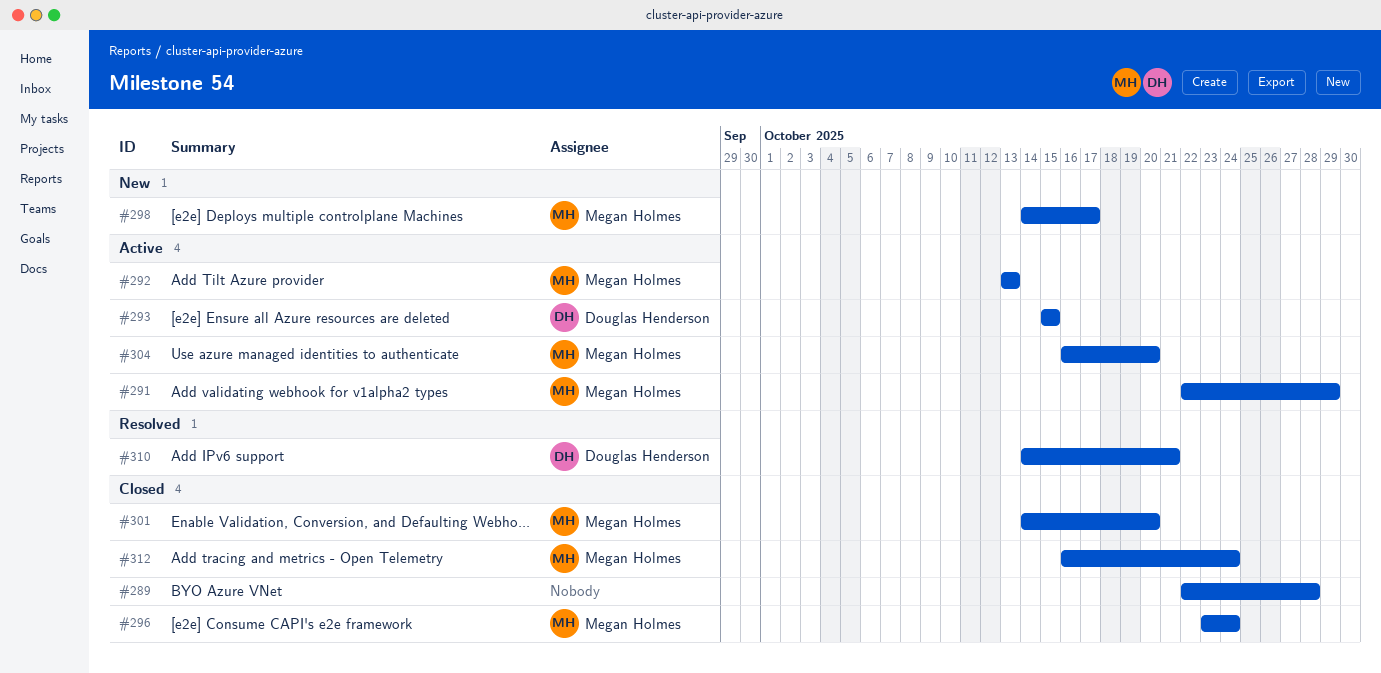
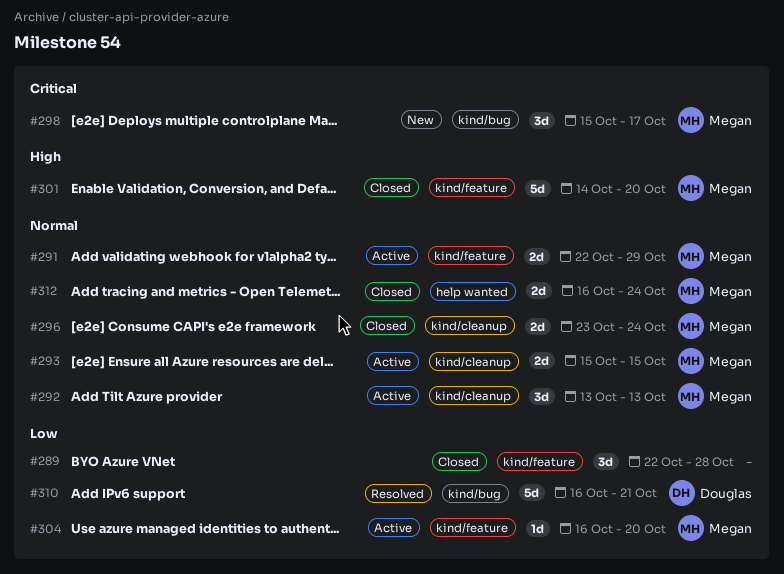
#293, owner: Douglas Henderson -> Megan Holmes
#298, start: Oct 14 -> Oct 15
#310, start: Oct 14 -> Oct 16

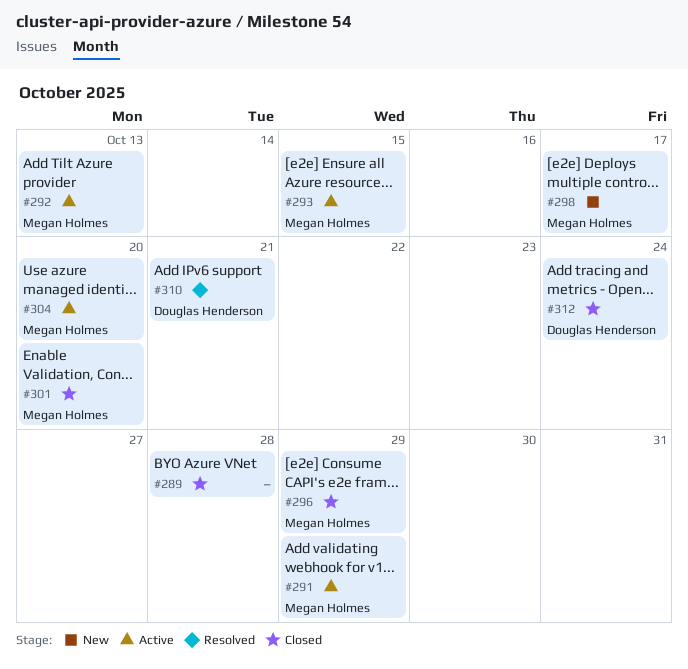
#296, due: Oct 24 -> Oct 29
#312, owner: Megan Holmes -> Douglas Henderson

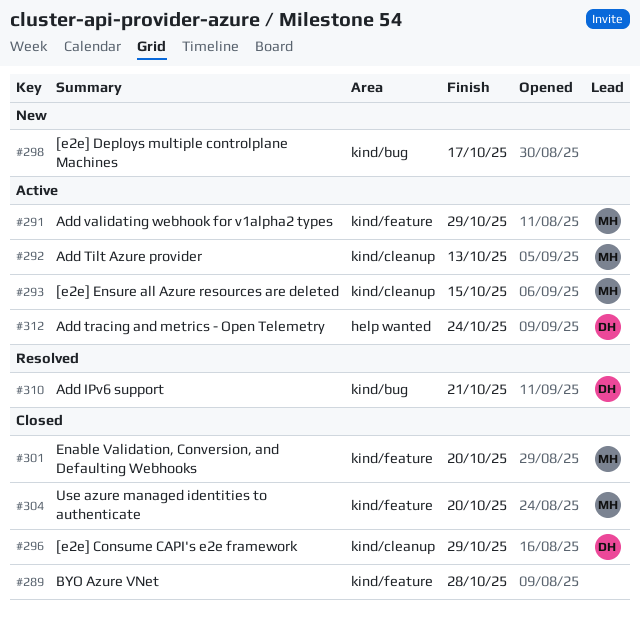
#296, owner: Megan Holmes -> Douglas Henderson
#298, owner: Megan Holmes -> none
#304, status: Active -> Closed
#312, status: Closed -> Active

